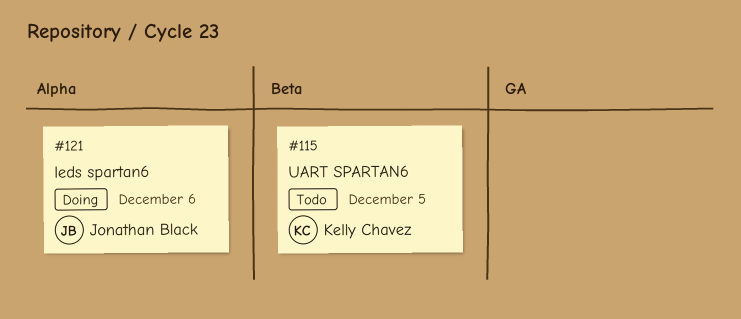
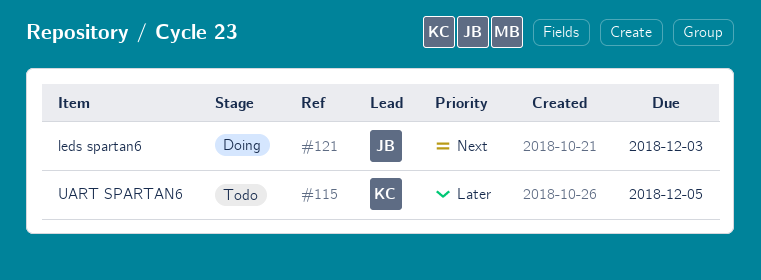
#121, due: Dec 6 -> Dec 3

